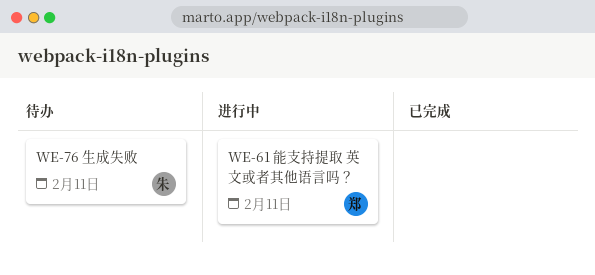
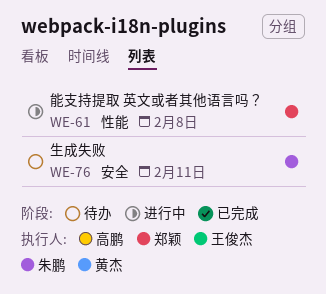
WE-61, due: Feb 11 -> Feb 8

